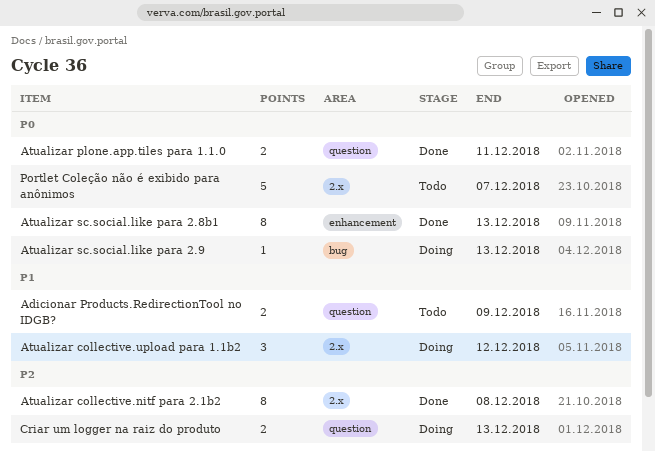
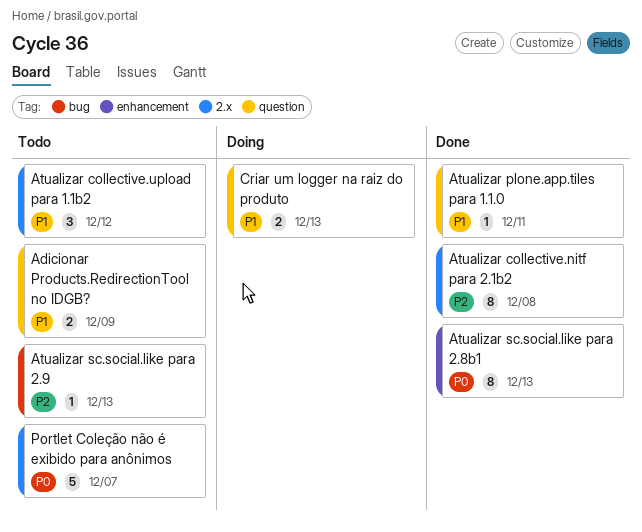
Atualizar collective.upload para 1.1b2, status: Doing -> Todo
Atualizar plone.app.tiles para 1.1.0, priority: P0 -> P1
Atualizar plone.app.tiles para 1.1.0, estimate: 2 -> 1
Atualizar sc.social.like para 2.9, status: Doing -> Todo
Atualizar sc.social.like para 2.9, priority: P0 -> P2
Criar um logger na raiz do produto, priority: P2 -> P1

